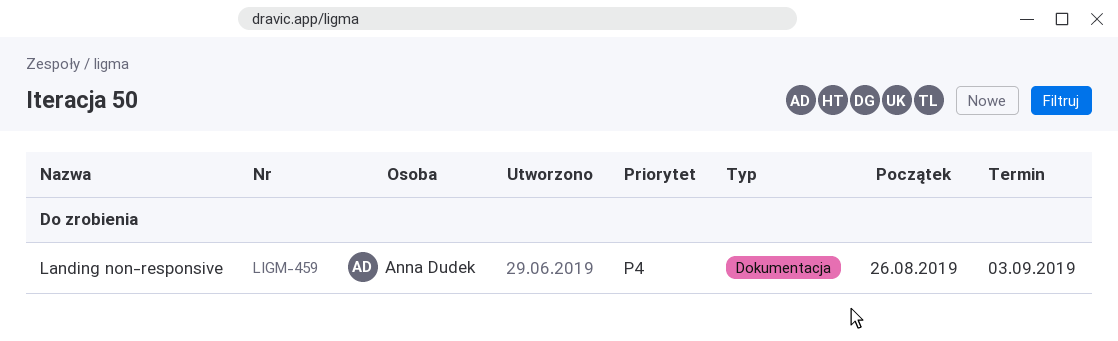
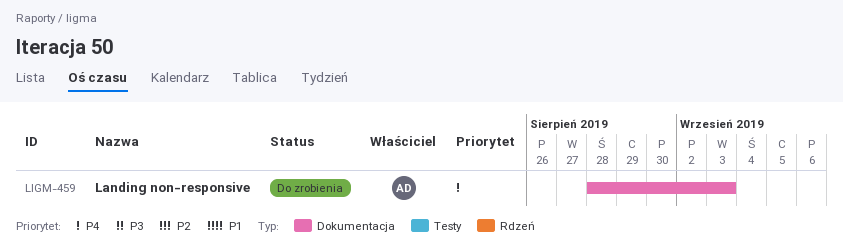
LIGM-459, start: Aug 26 -> Aug 28

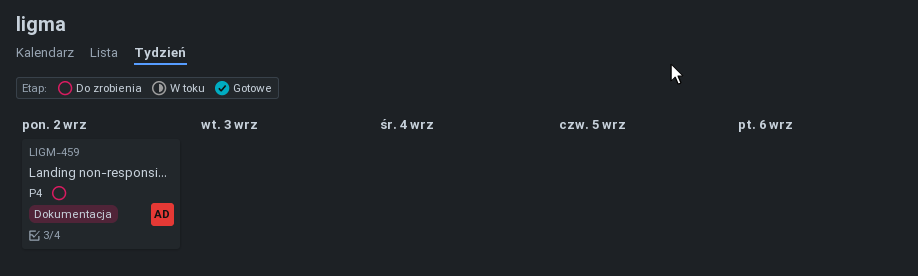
LIGM-459, due: Sep 3 -> Sep 2

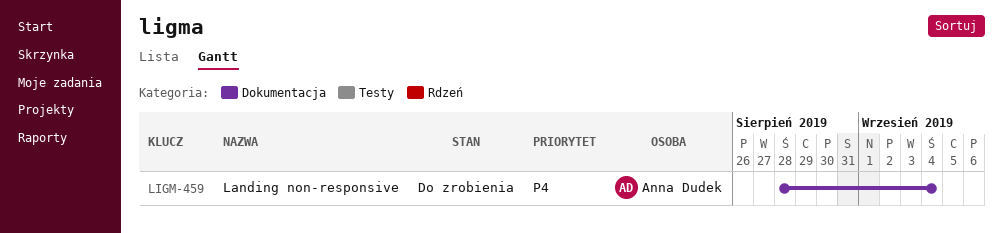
LIGM-459, due: Sep 2 -> Sep 4

